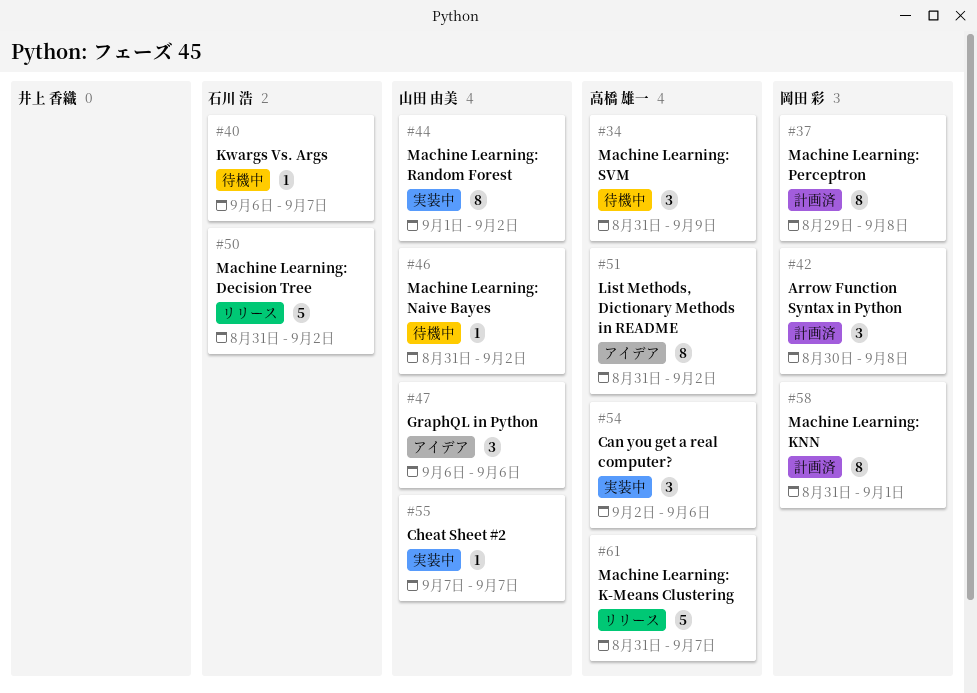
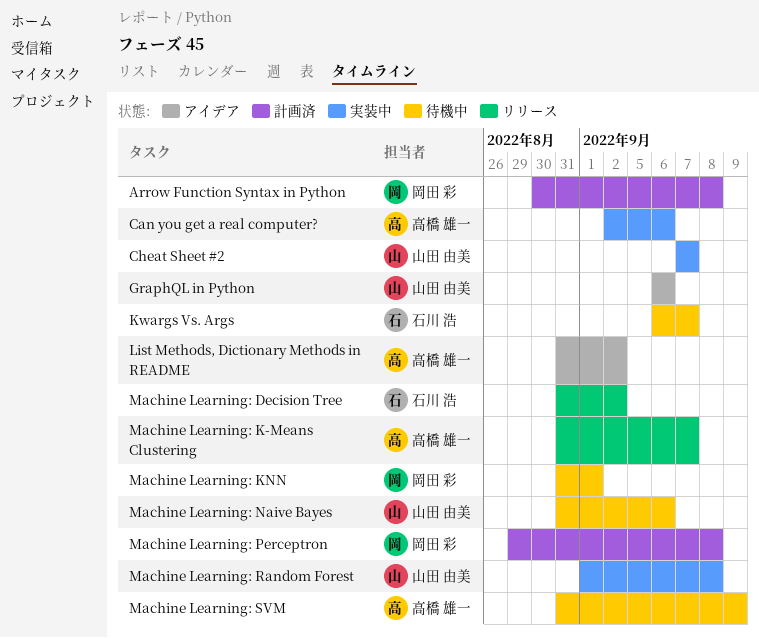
Machine Learning: KNN, status: 計画済 -> 待機中
Machine Learning: Naive Bayes, due: Sep 2 -> Sep 6
Machine Learning: Random Forest, due: Sep 2 -> Sep 8

